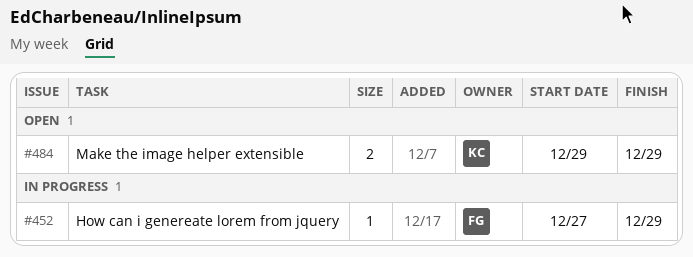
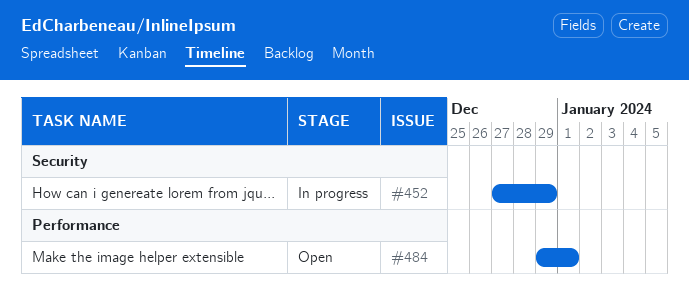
#484, due: Dec 29 -> Jan 1

